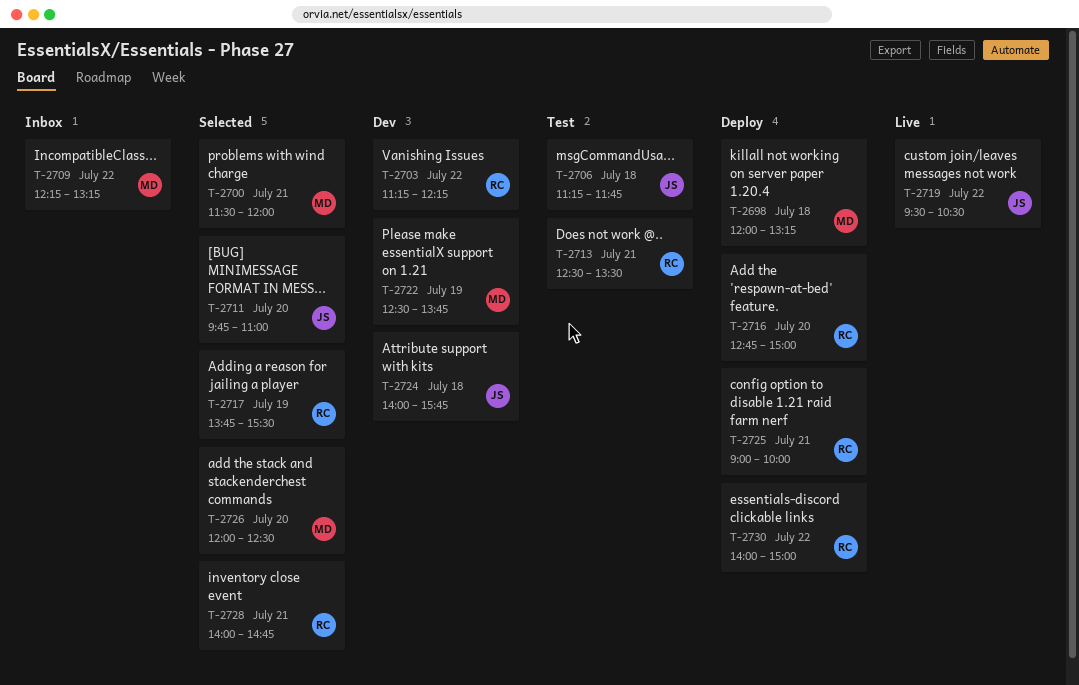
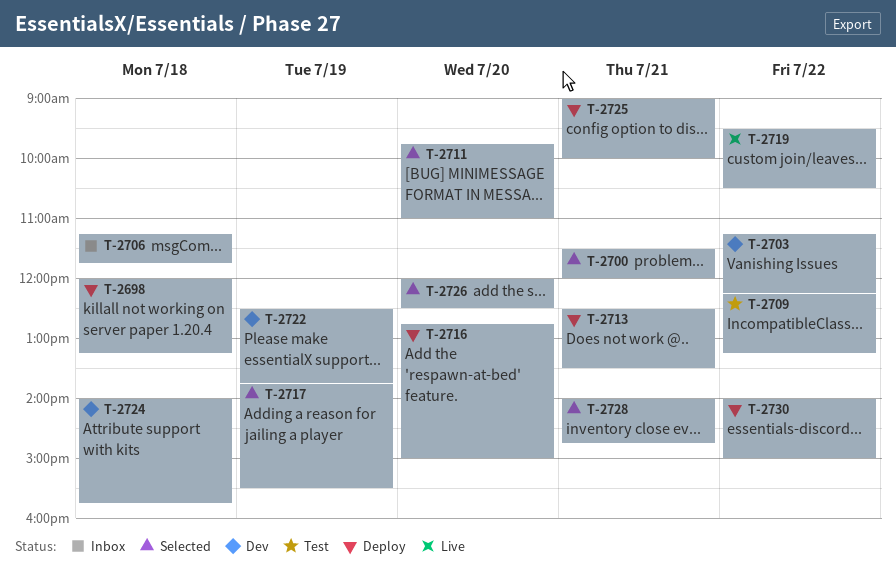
T-2706, status: Test -> Inbox
T-2709, status: Inbox -> Test
T-2713, status: Test -> Deploy

